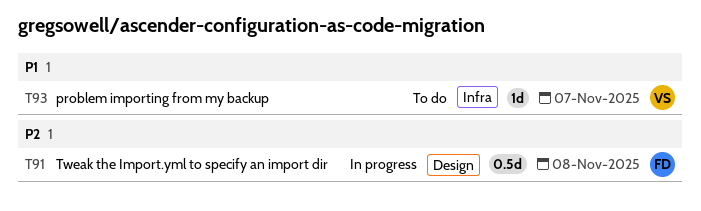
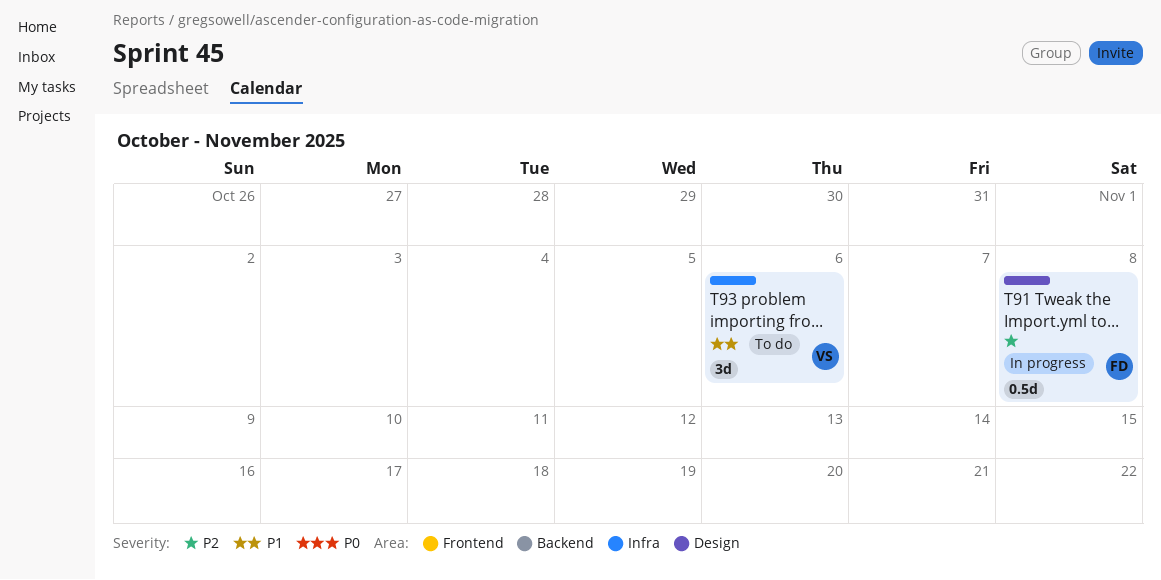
T93, estimate: 1d -> 3d
T93, due: Nov 7 -> Nov 6

